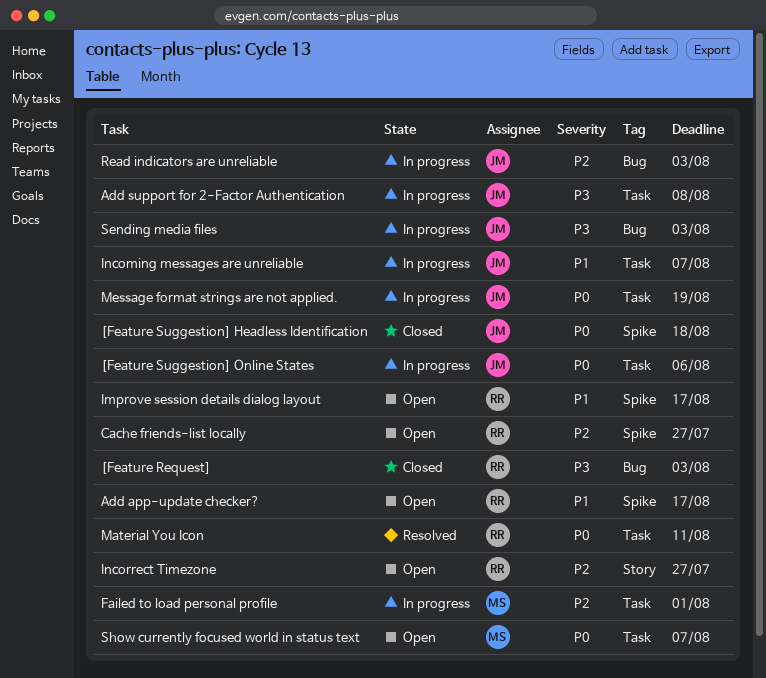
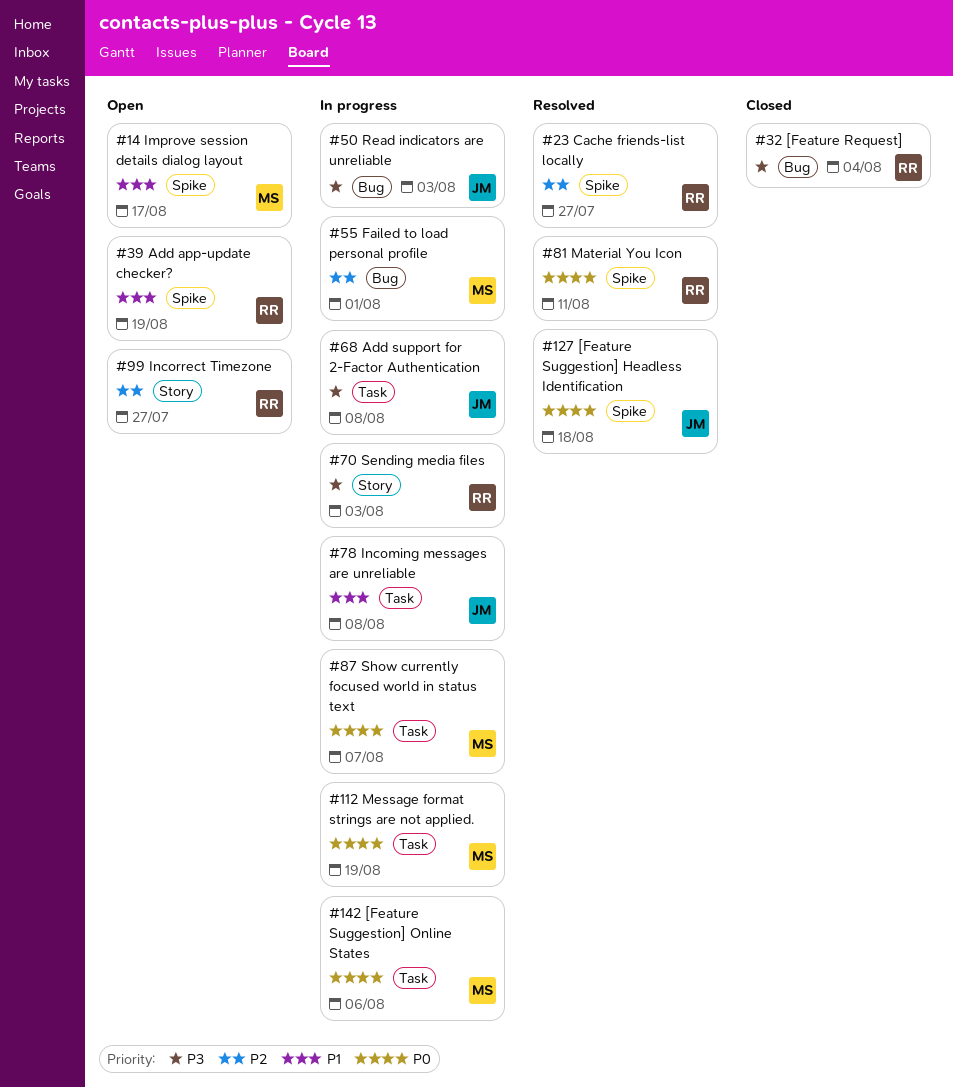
[Feature Request], due: Aug 3 -> Aug 4
[Feature Suggestion] Headless Identification, status: Closed -> Resolved
[Feature Suggestion] Online States, owner: JM -> MS
Add app-update checker?, due: Aug 17 -> Aug 19
Cache friends-list locally, status: Open -> Resolved
Failed to load personal profile, label: Task -> Bug
Improve session details dialog layout, owner: RR -> MS
Incoming messages are unreliable, due: Aug 7 -> Aug 8
Material You Icon, label: Task -> Spike
Message format strings are not applied., owner: JM -> MS
Read indicators are unreliable, priority: P2 -> P3
Sending media files, owner: JM -> RR
Sending media files, label: Bug -> Story
Show currently focused world in status text, status: Open -> In progress

